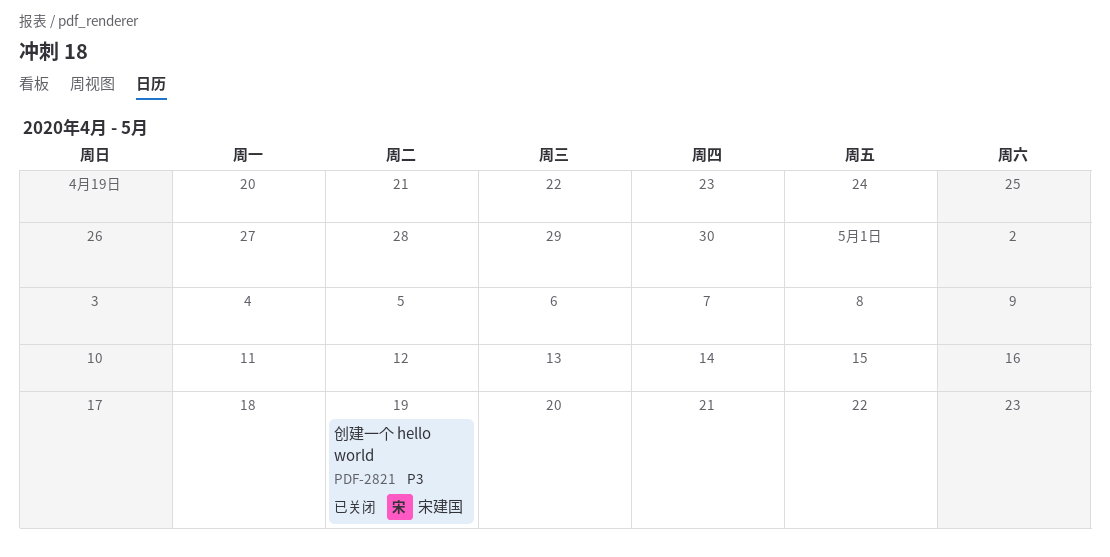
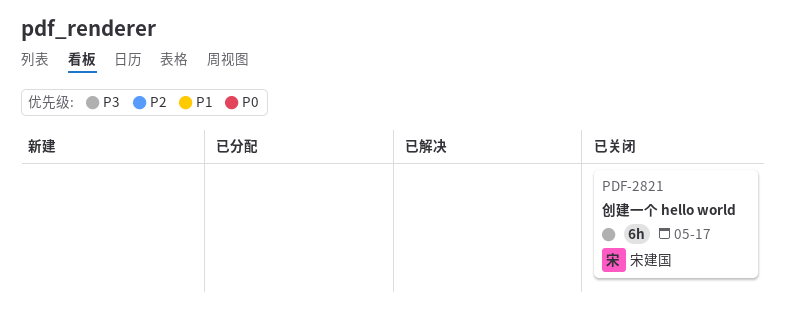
PDF-2821, due: May 19 -> May 17

